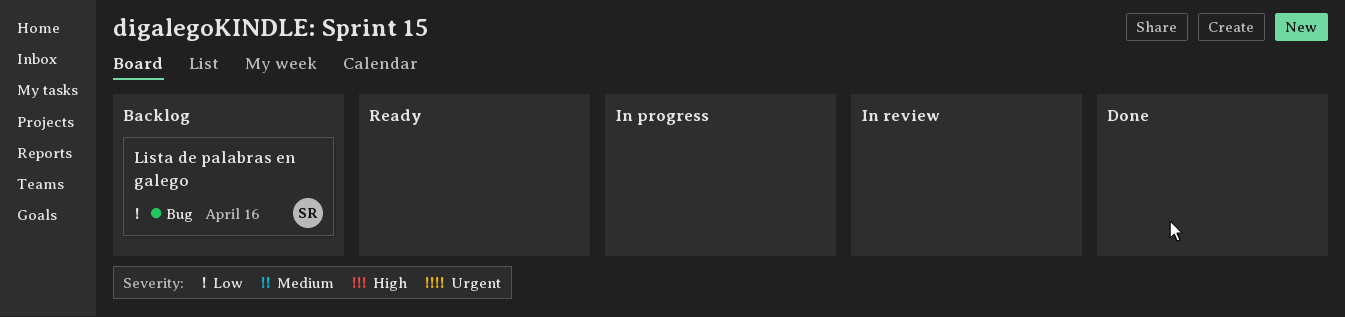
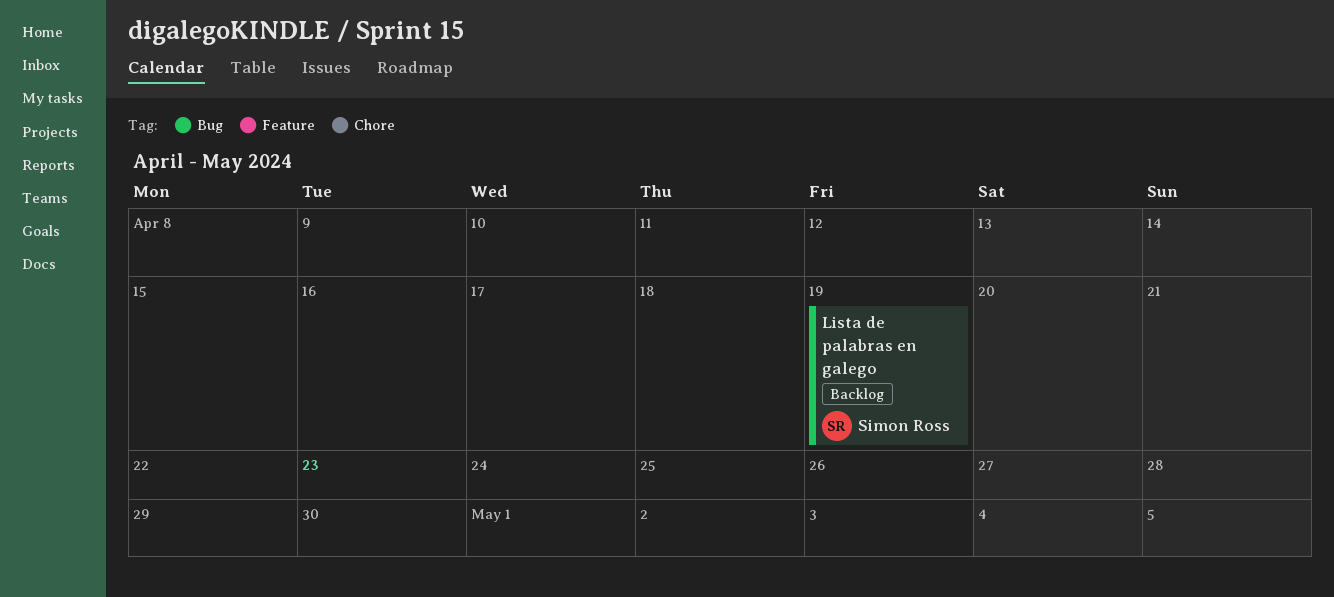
Lista de palabras en galego, due: Apr 16 -> Apr 19

